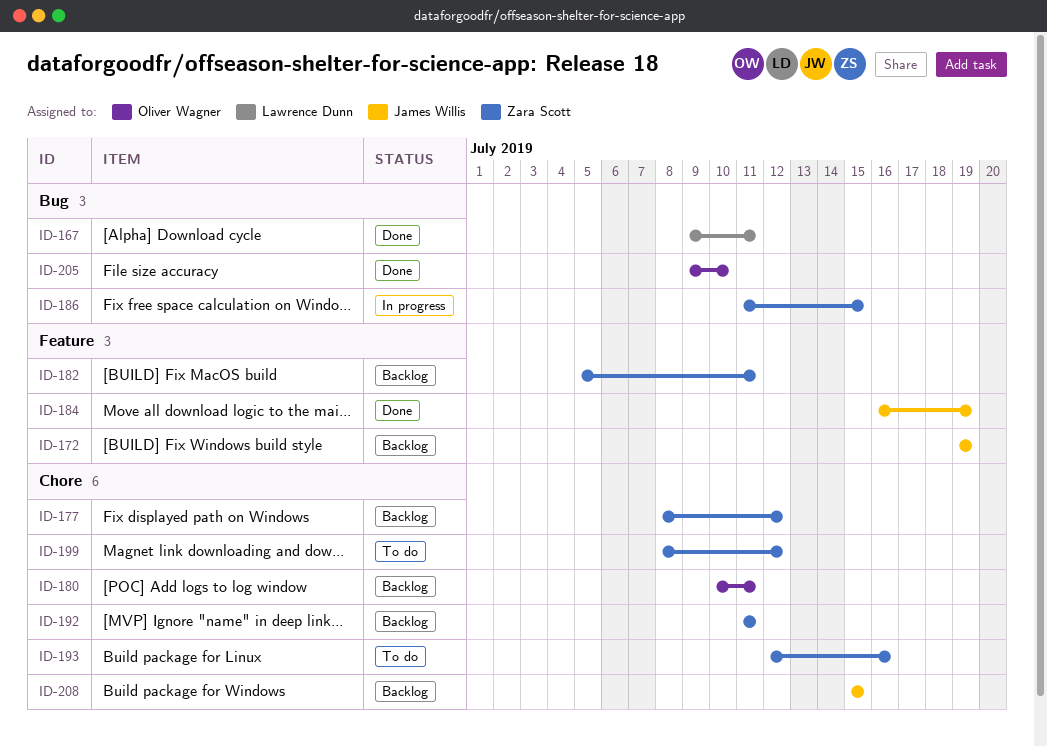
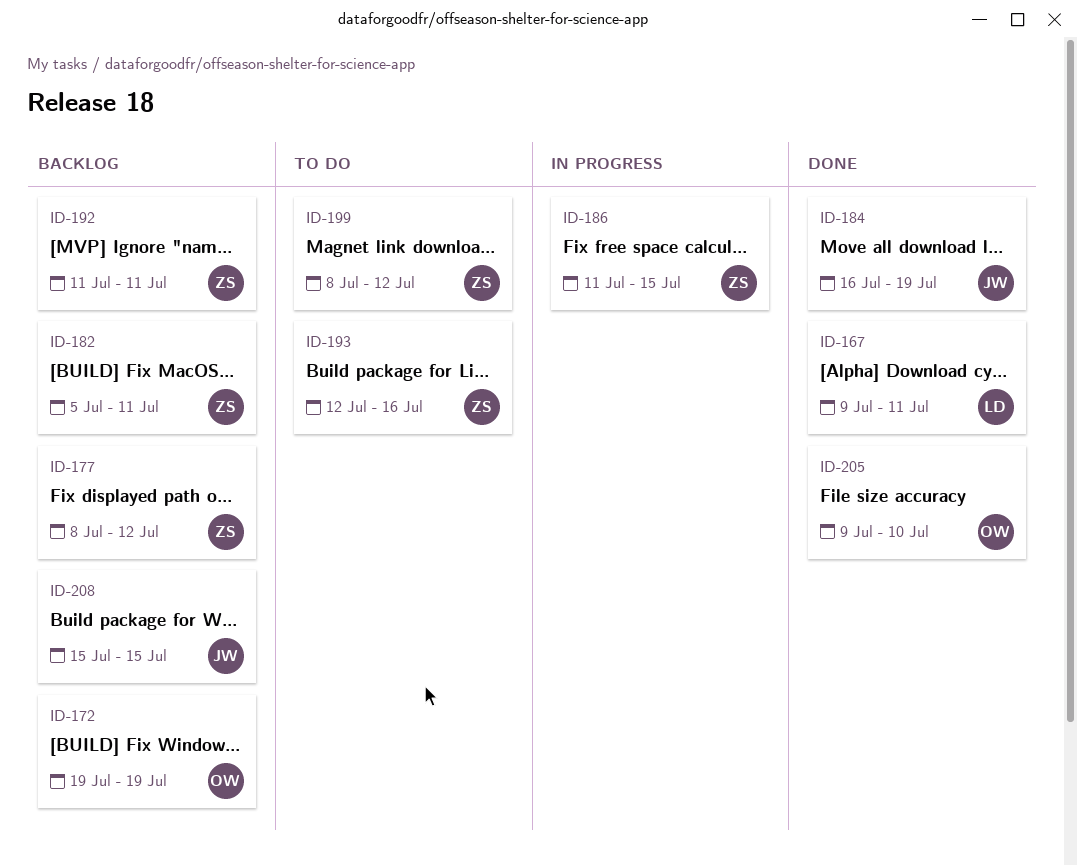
ID-172, owner: James Willis -> Oliver Wagner
ID-180: present -> none

